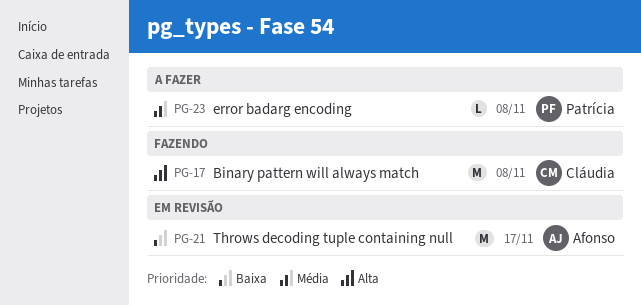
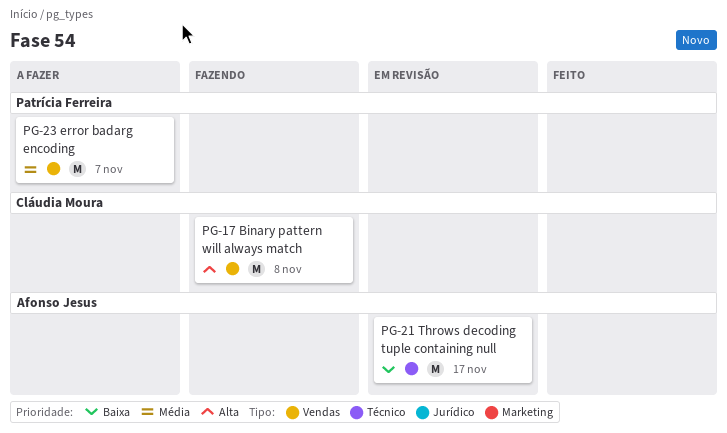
PG-23, estimate: L -> M
PG-23, due: Nov 8 -> Nov 7

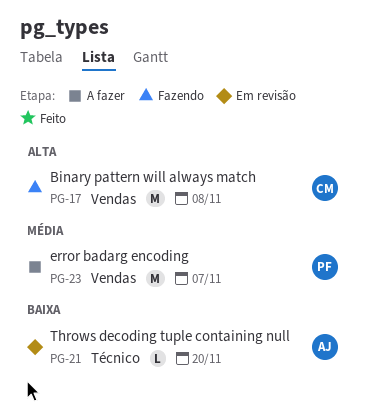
PG-21, estimate: M -> L
PG-21, due: Nov 17 -> Nov 20

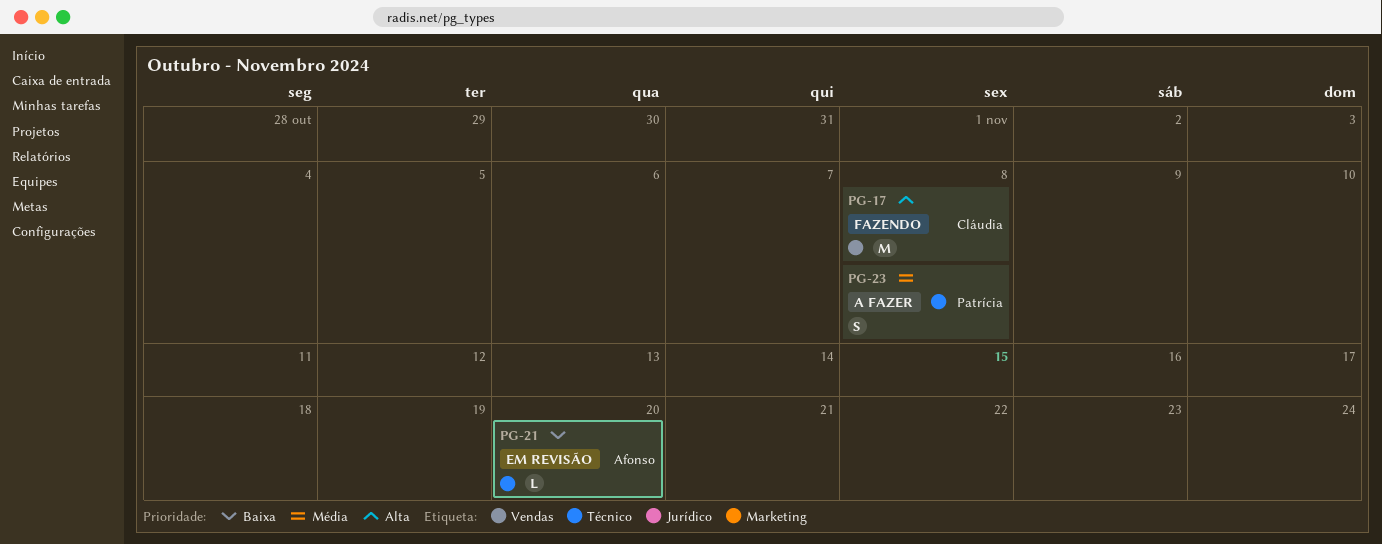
PG-23, label: Vendas -> Técnico
PG-23, estimate: M -> S
PG-23, due: Nov 7 -> Nov 8

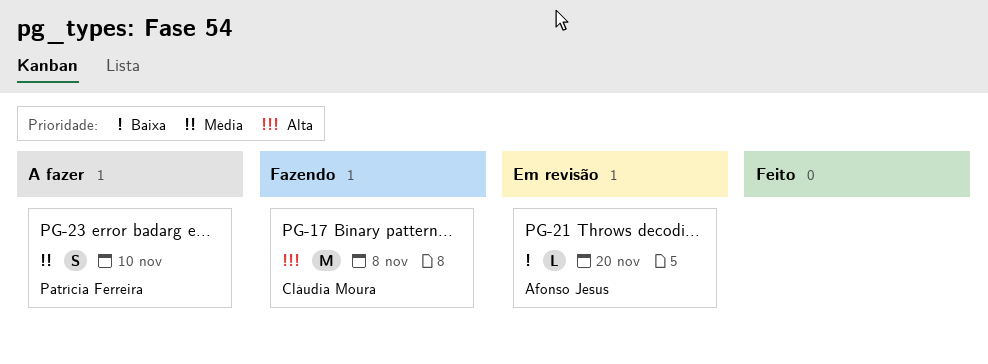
PG-23, due: Nov 8 -> Nov 10

